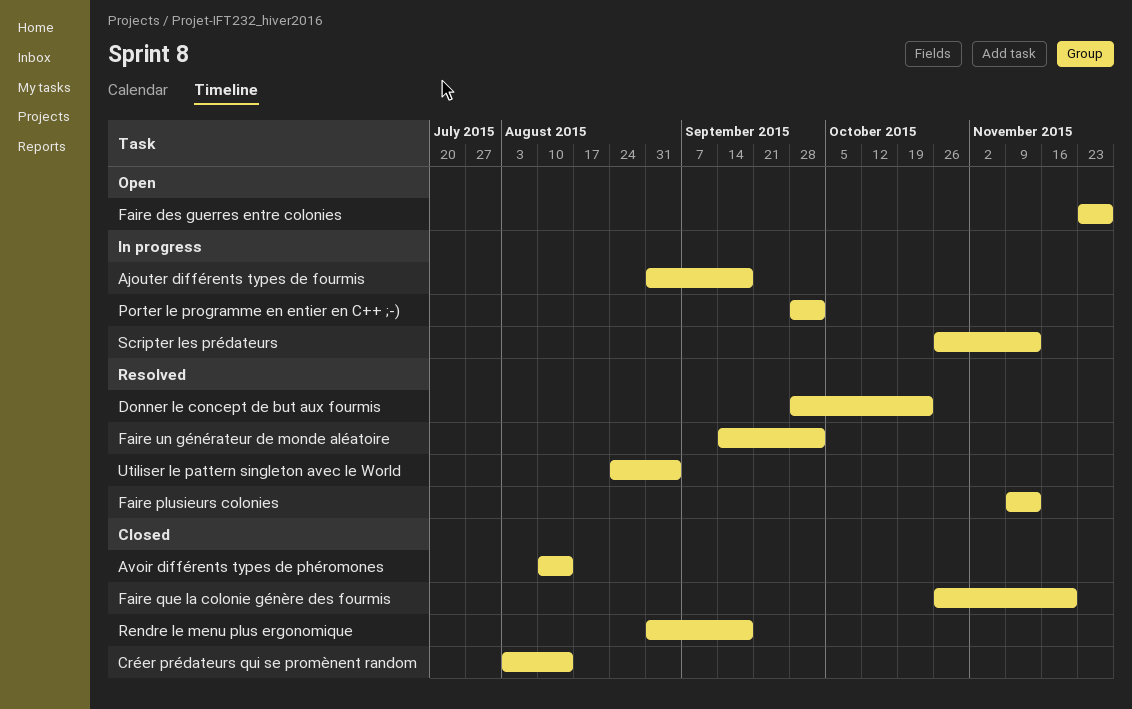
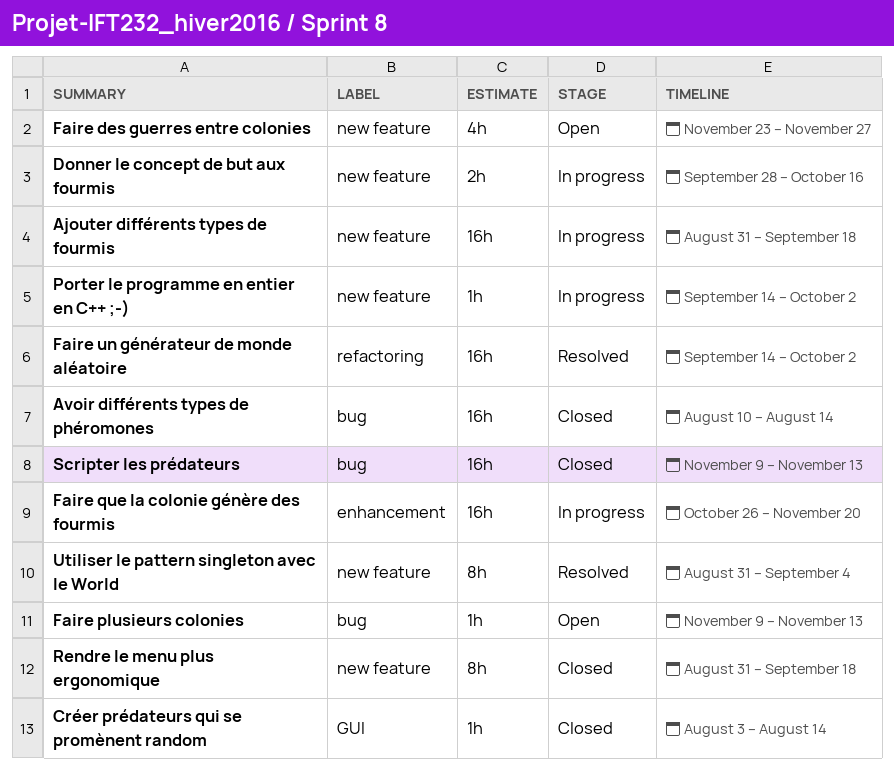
Donner le concept de but aux fourmis, status: Resolved -> In progress
Donner le concept de but aux fourmis, due: Oct 23 -> Oct 16
Faire plusieurs colonies, status: Resolved -> Open
Faire que la colonie génère des fourmis, status: Closed -> In progress
Porter le programme en entier en C++ ;-), start: Sep 28 -> Sep 14
Scripter les prédateurs, status: In progress -> Closed
Scripter les prédateurs, start: Oct 26 -> Nov 9
Utiliser le pattern singleton avec le World, start: Aug 24 -> Aug 31

